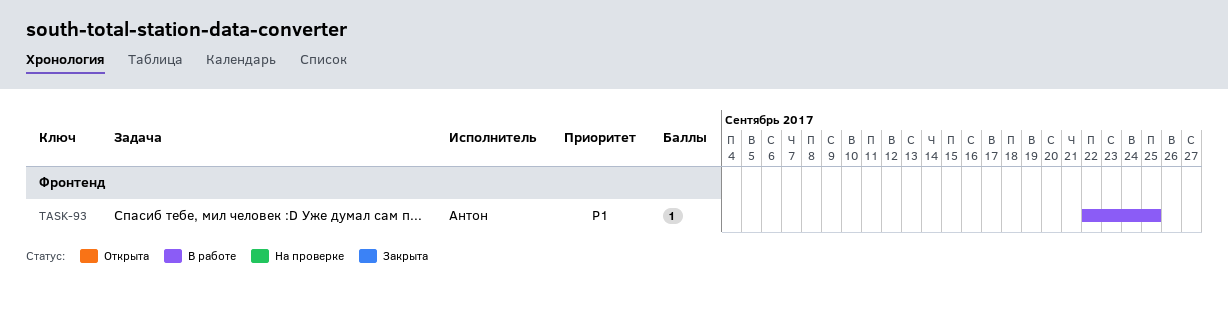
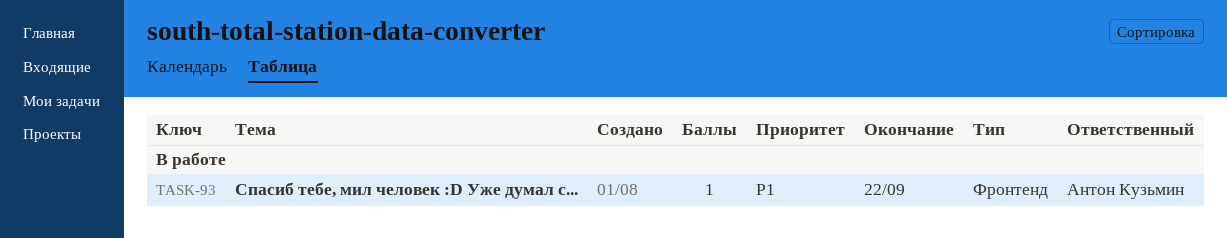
TASK-93, due: Sep 25 -> Sep 22

